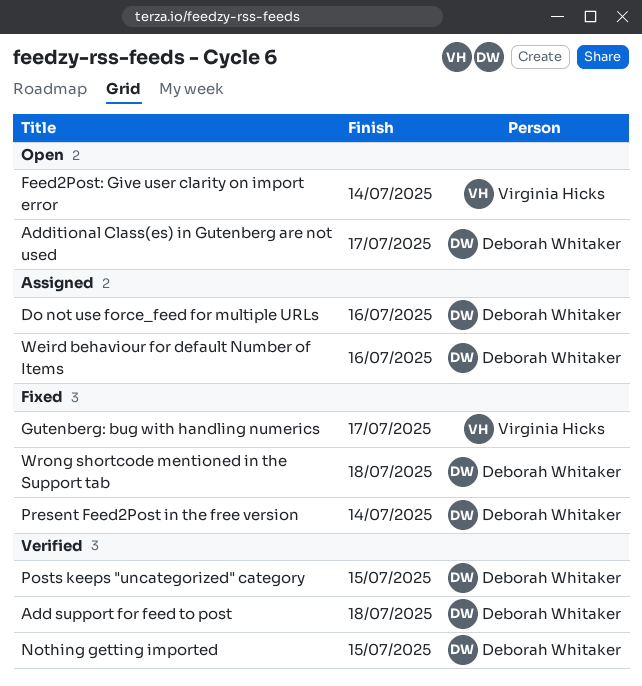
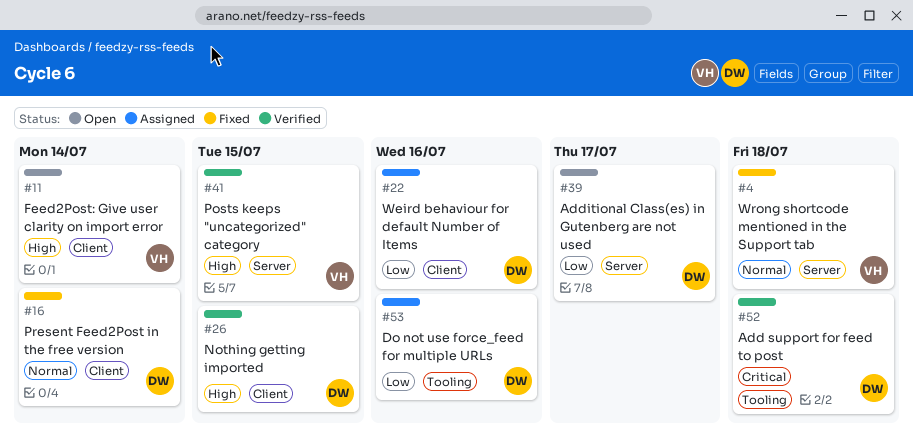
Gutenberg: bug with handling numerics: present -> none
Posts keeps "uncategorized" category, owner: Deborah Whitaker -> Virginia Hicks
Wrong shortcode mentioned in the Support tab, owner: Deborah Whitaker -> Virginia Hicks

